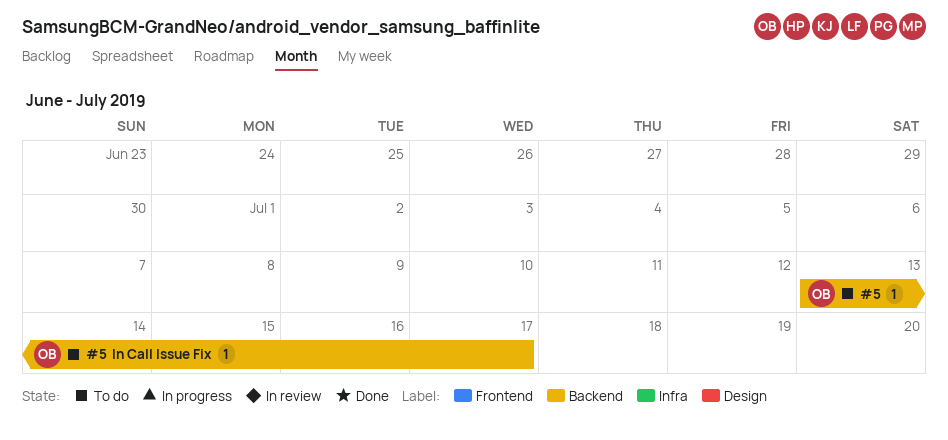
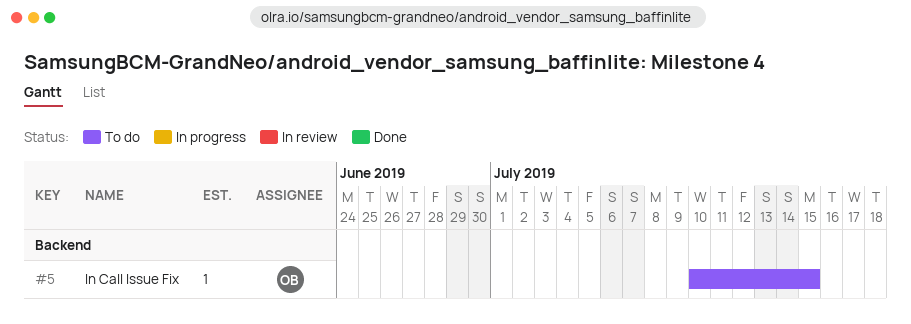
#5, start: Jul 13 -> Jul 10
#5, due: Jul 17 -> Jul 15

